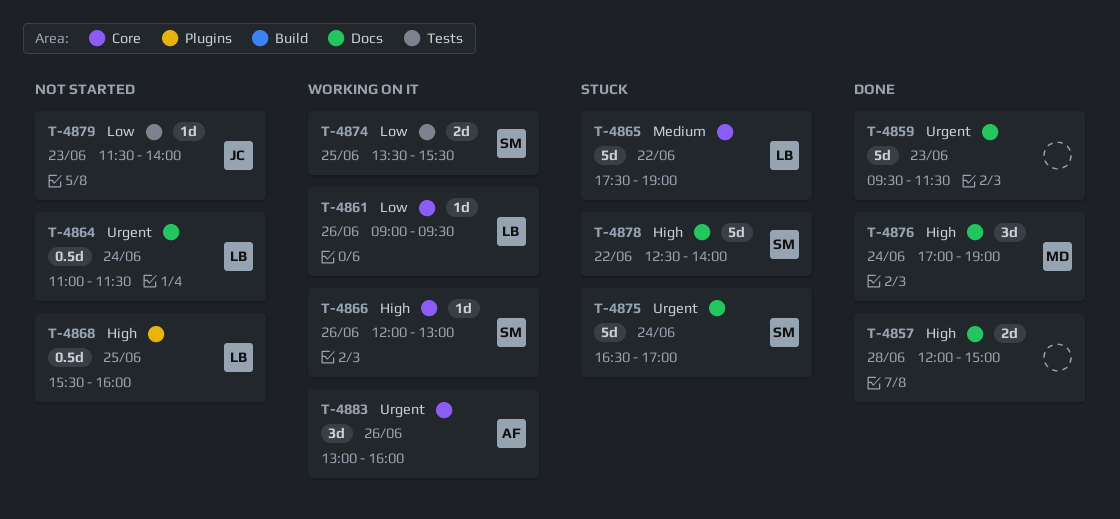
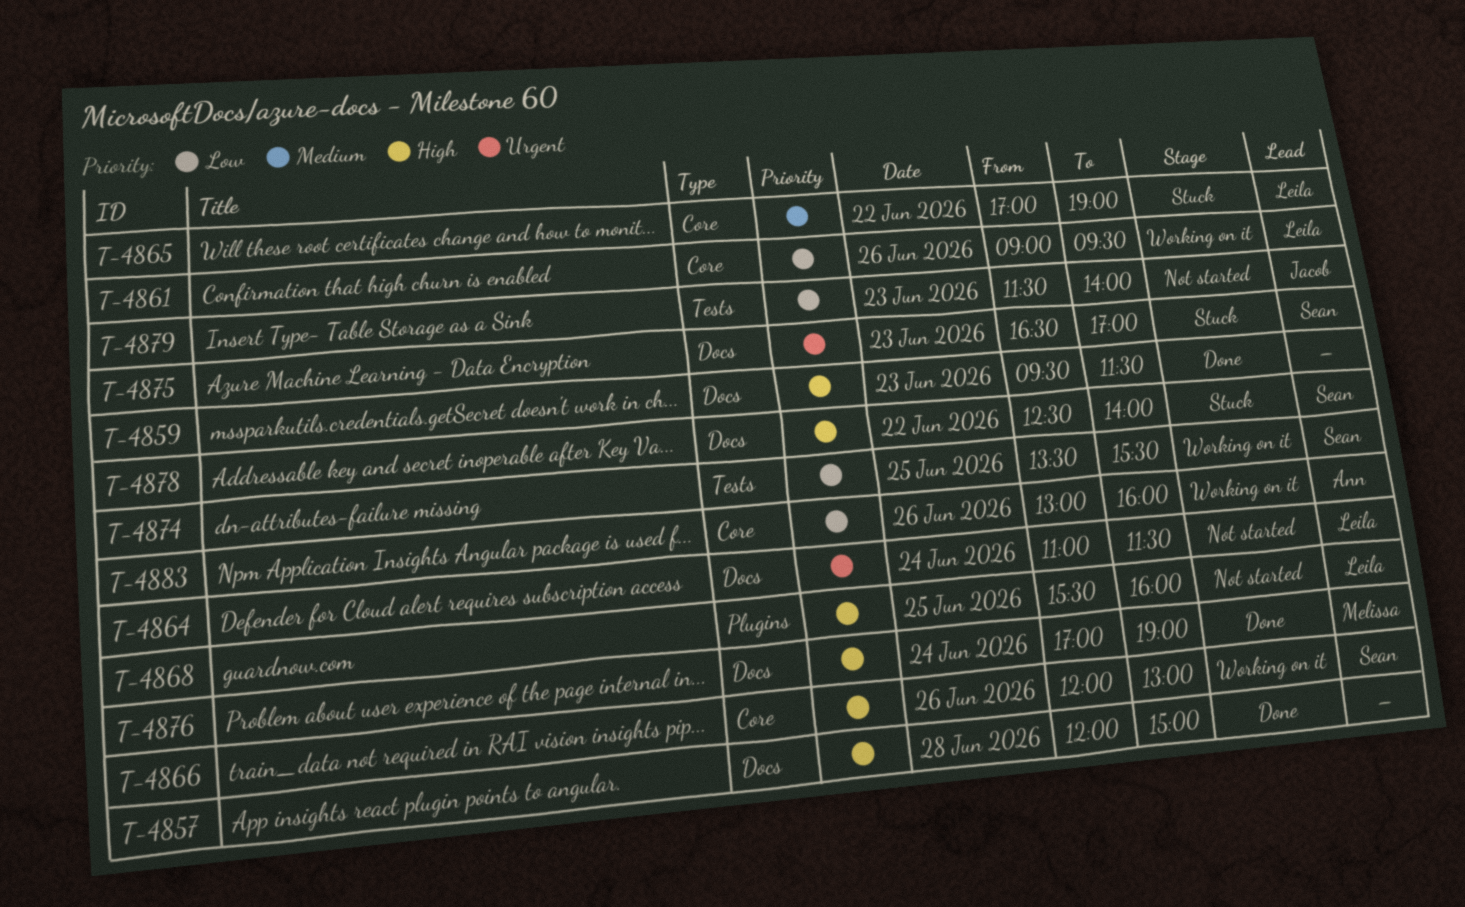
T-4859, priority: Urgent -> High
T-4865, begins: 17:30 -> 17:00
T-4875, day: Jun 24 -> Jun 23
T-4883, priority: Urgent -> Low

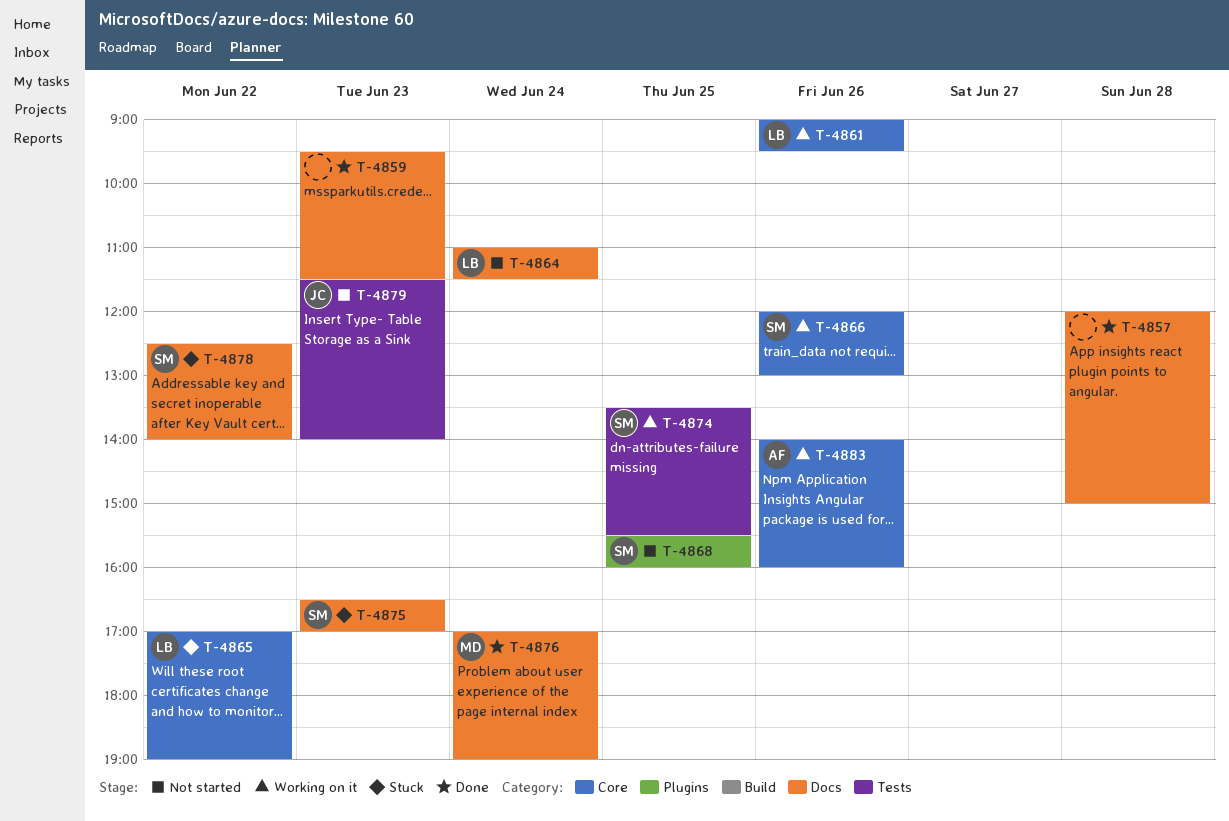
T-4868, owner: Leila -> Sean
T-4883, begins: 13:00 -> 14:00

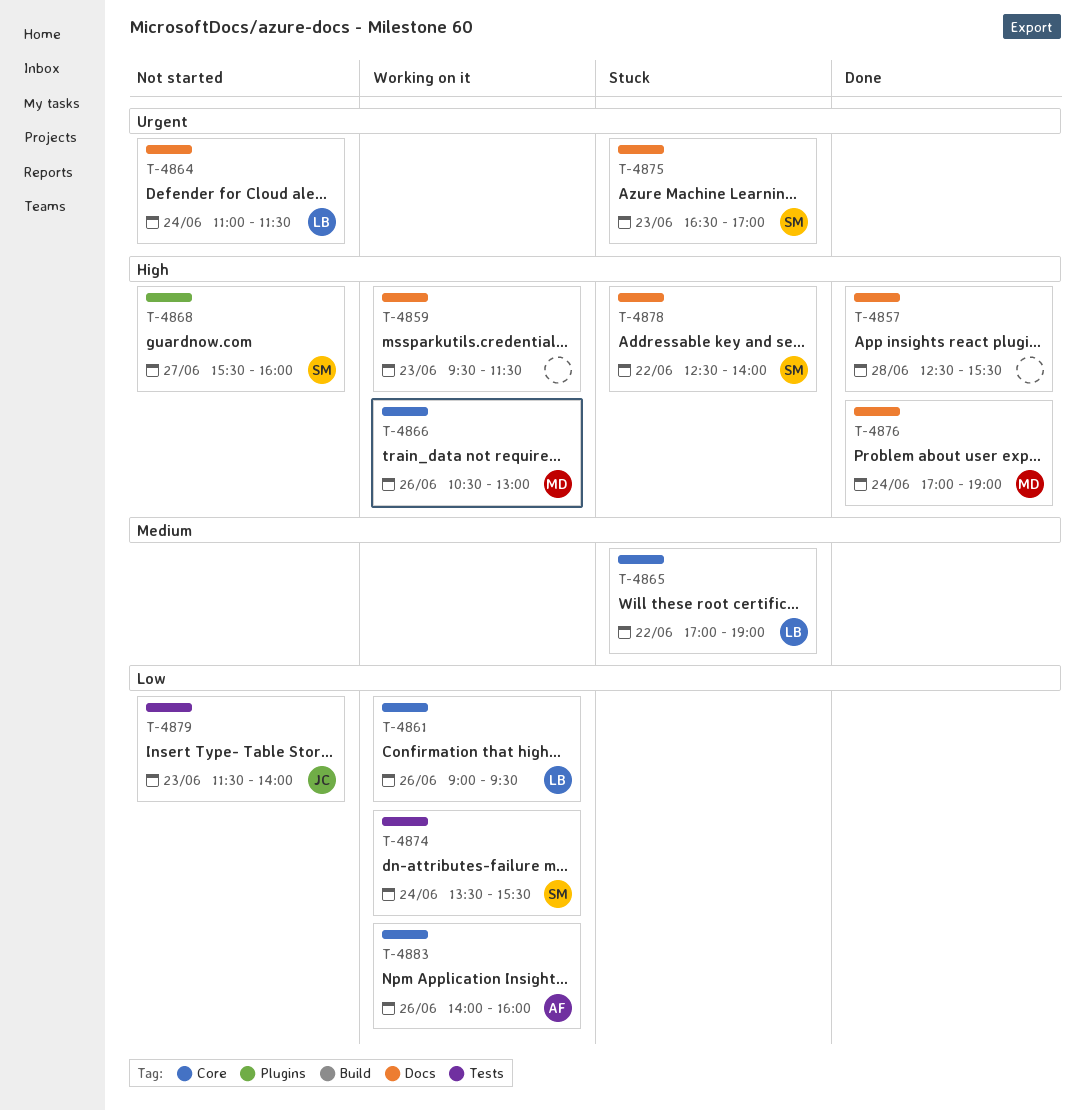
T-4857, begins: 12:00 -> 12:30
T-4857, ends: 15:00 -> 15:30
T-4859, status: Done -> Working on it
T-4866, owner: SM -> MD
T-4866, begins: 12:00 -> 10:30
T-4868, day: Jun 25 -> Jun 27
T-4874, day: Jun 25 -> Jun 24

